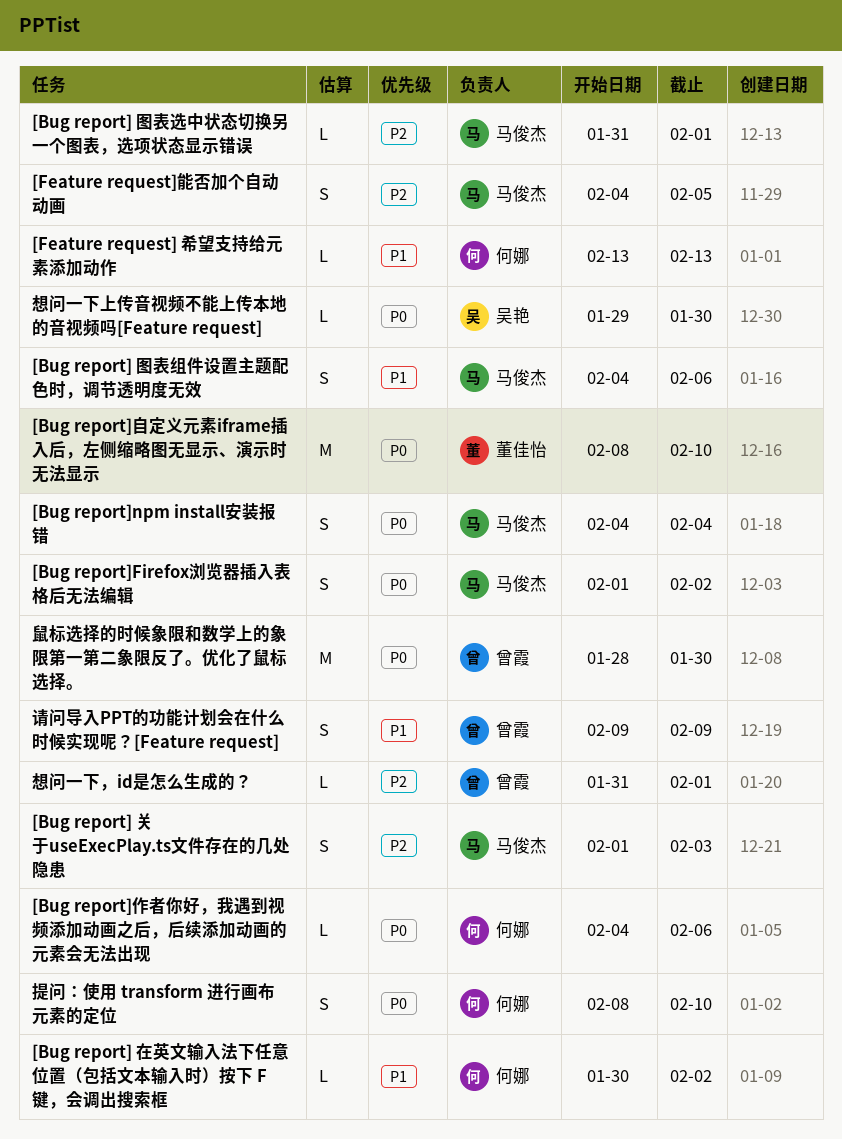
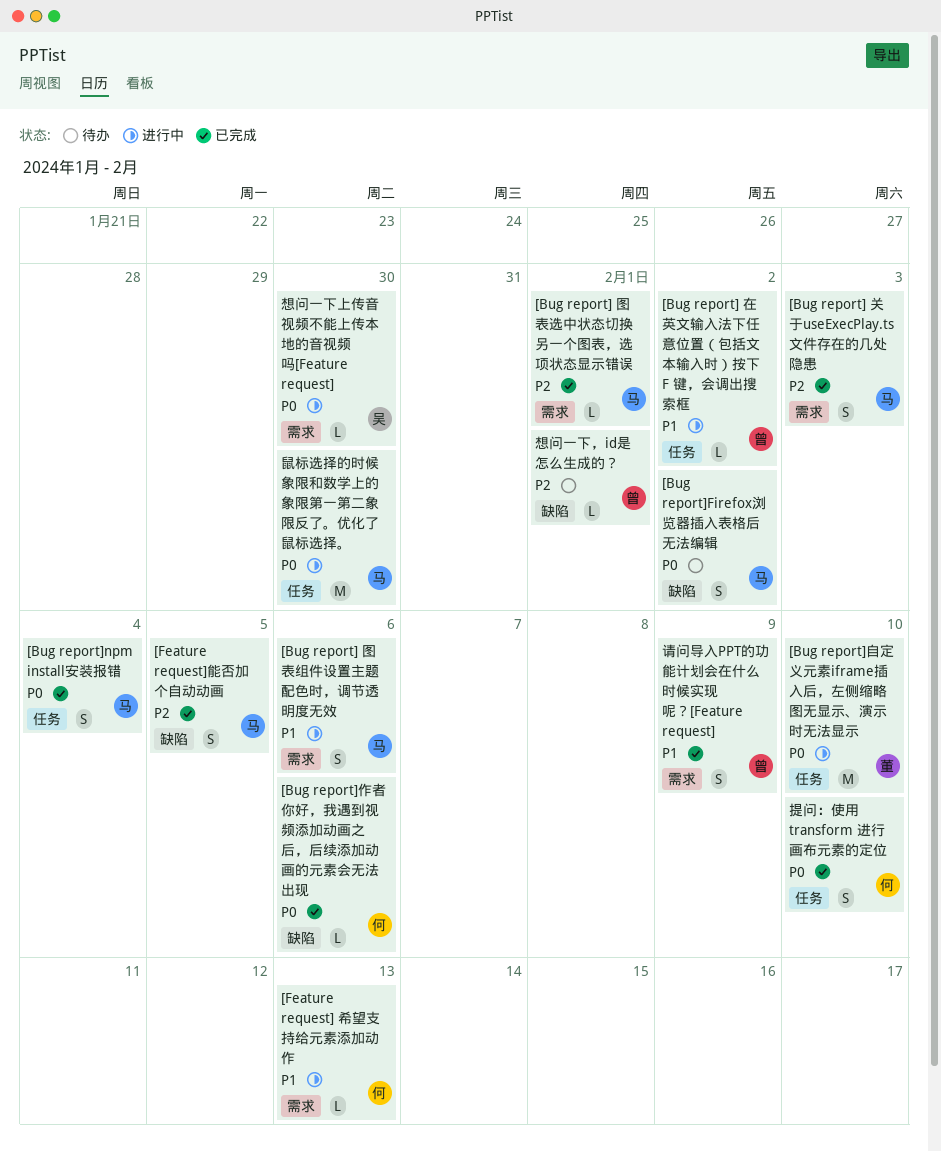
[Bug report] 在英文输入法下任意位置（包括文本输入时）按下 F 键，会调出搜索框, owner: 何娜 -> 曾霞
鼠标选择的时候象限和数学上的象限第一第二象限反了。优化了鼠标选择。, owner: 曾霞 -> 马俊杰

